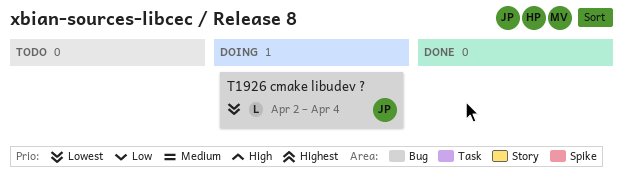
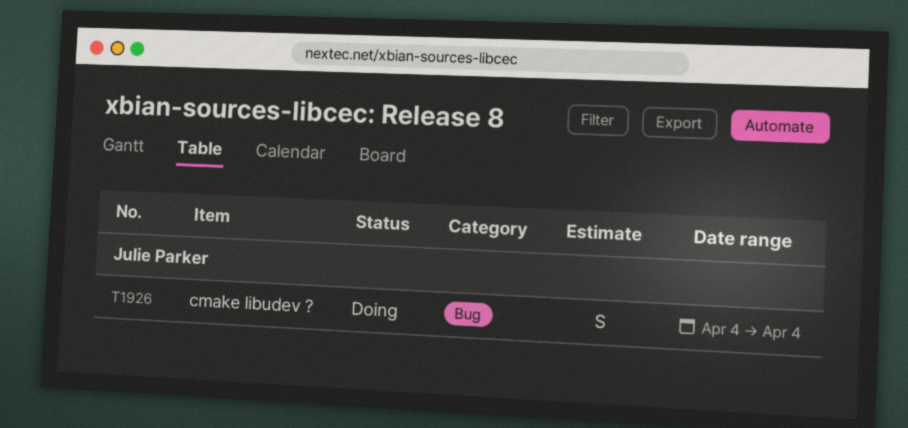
T1926, estimate: L -> S
T1926, start: Apr 2 -> Apr 4

